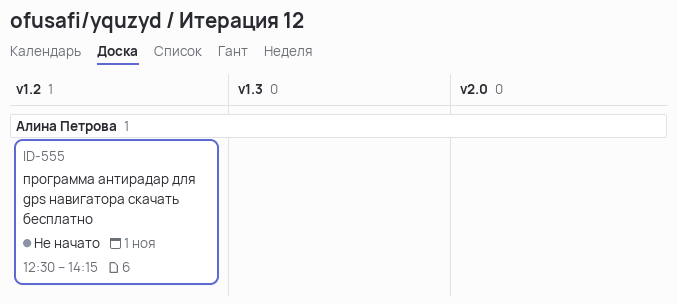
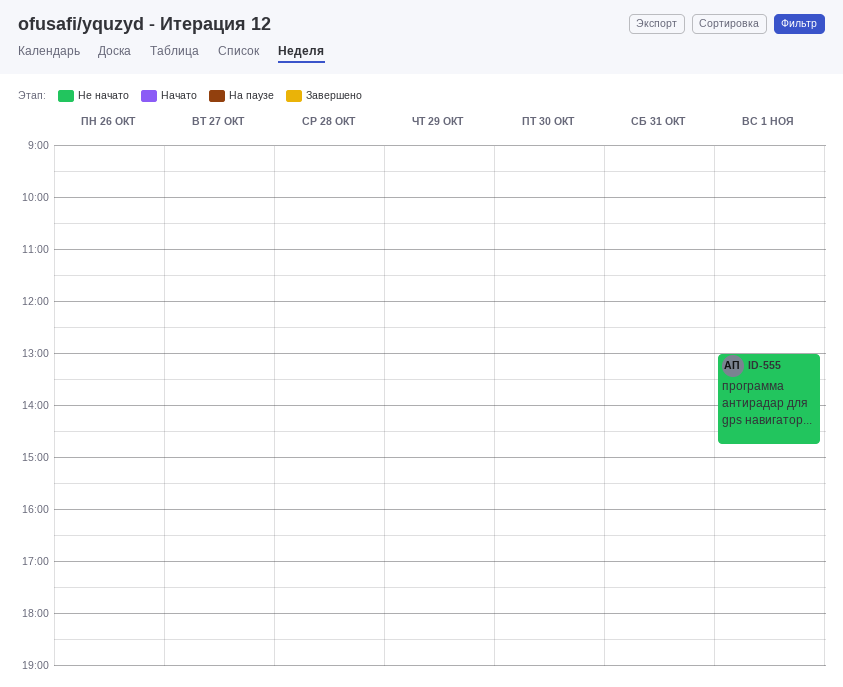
ID-555, begins: 12:30 -> 13:00
ID-555, ends: 14:15 -> 14:45

